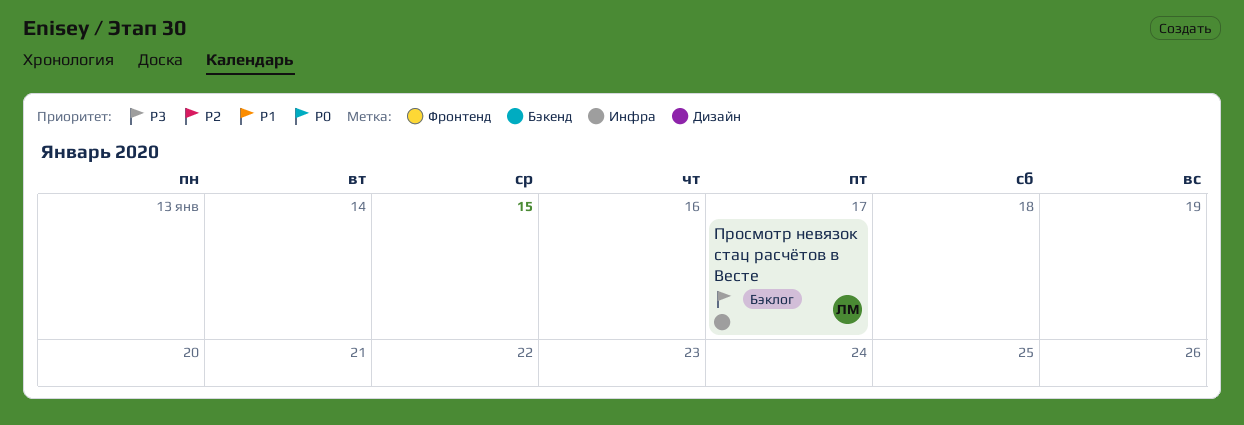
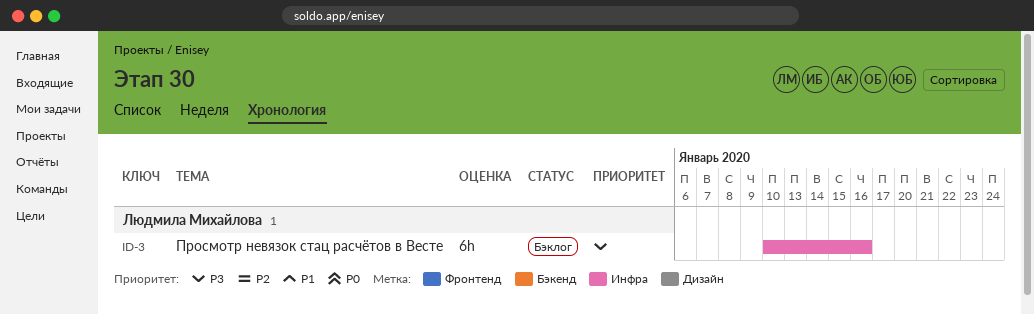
Просмотр невязок стац расчётов в Весте, due: Jan 17 -> Jan 16

